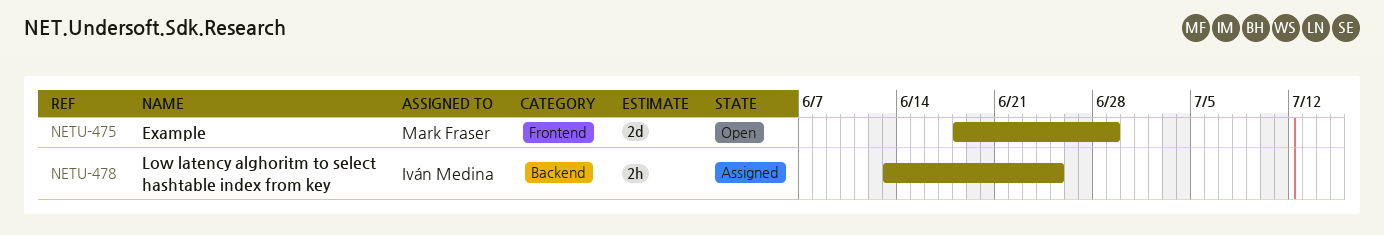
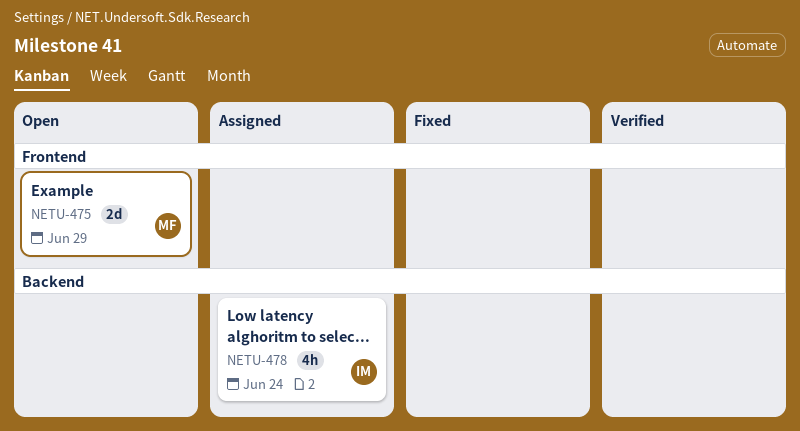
NETU-478, estimate: 2h -> 4h
NETU-478, due: Jun 25 -> Jun 24

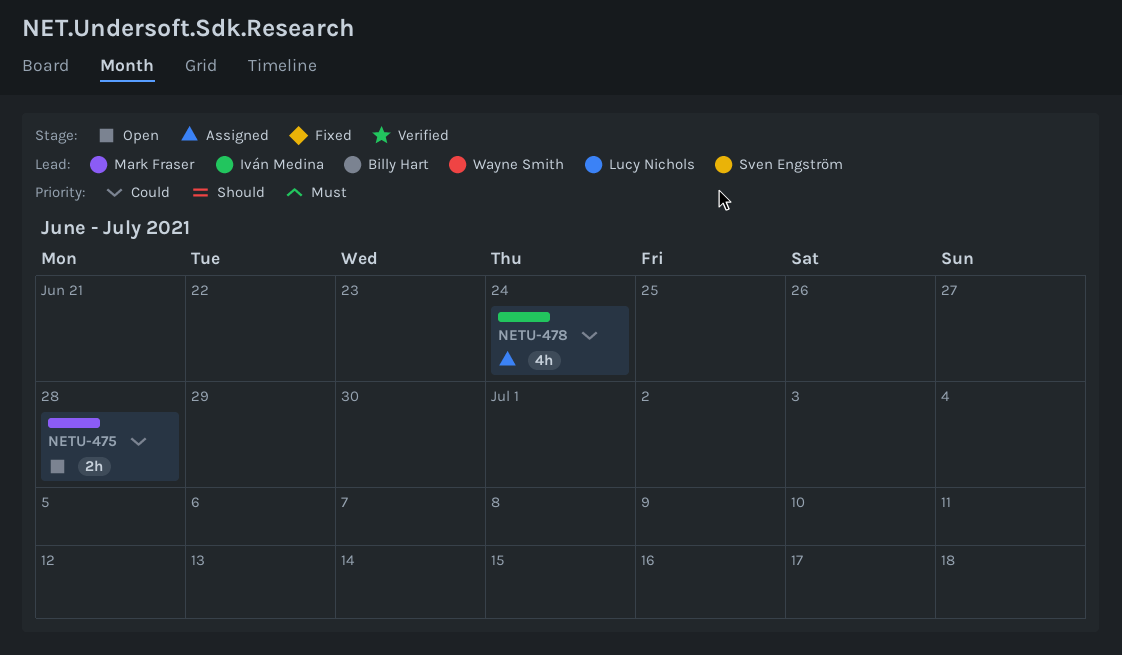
NETU-475, estimate: 2d -> 2h
NETU-475, due: Jun 29 -> Jun 28

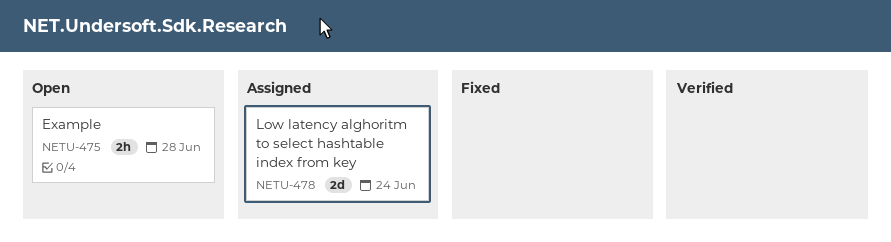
NETU-478, estimate: 4h -> 2d

